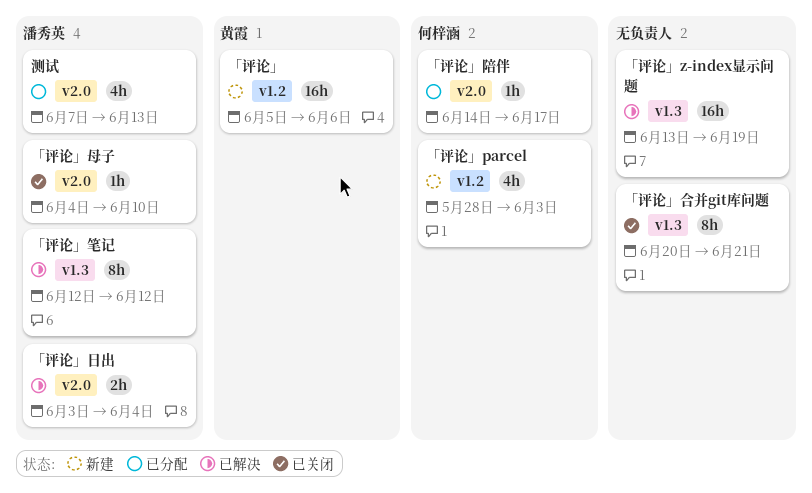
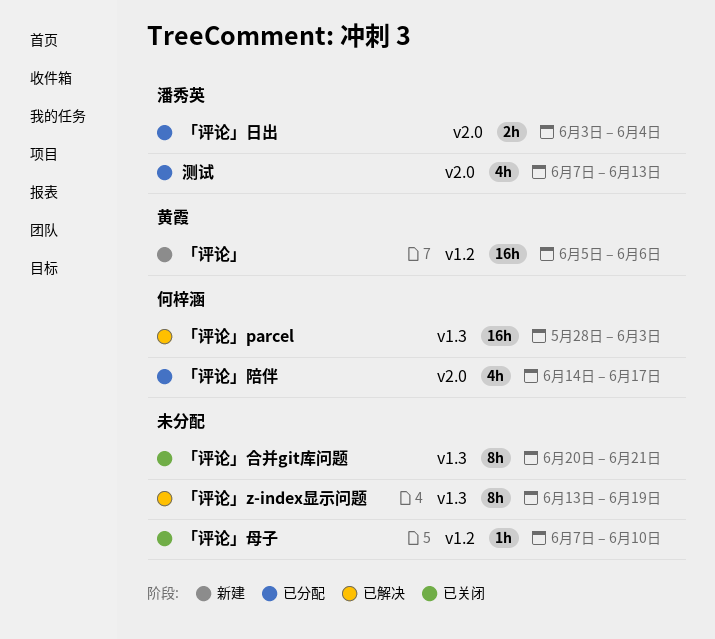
「评论」parcel, status: 新建 -> 已解决
「评论」parcel, label: v1.2 -> v1.3
「评论」parcel, estimate: 4h -> 16h
「评论」z-index显示问题, estimate: 16h -> 8h
「评论」日出, status: 已解决 -> 已分配
「评论」母子, owner: 潘秀英 -> none
「评论」母子, label: v2.0 -> v1.2
「评论」母子, start: Jun 4 -> Jun 7
「评论」笔记: present -> none
「评论」陪伴, estimate: 1h -> 4h

